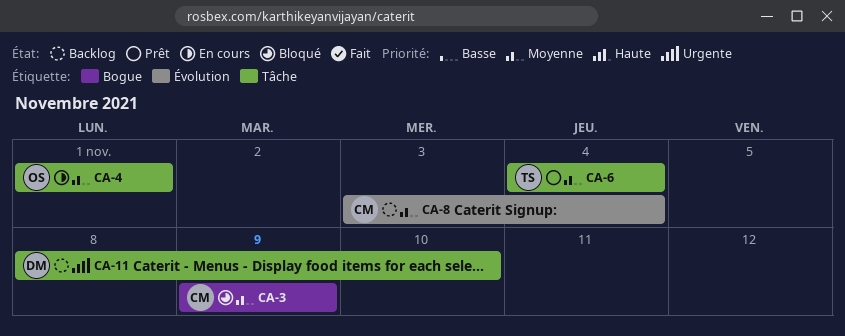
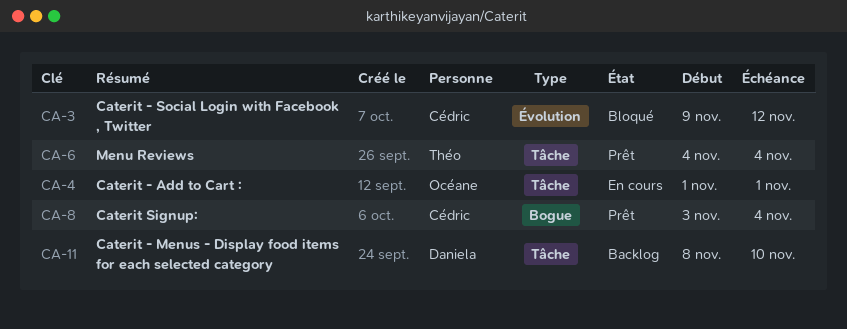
CA-3, label: Bogue -> Évolution
CA-3, due: Nov 9 -> Nov 12
CA-8, status: Backlog -> Prêt
CA-8, label: Évolution -> Bogue

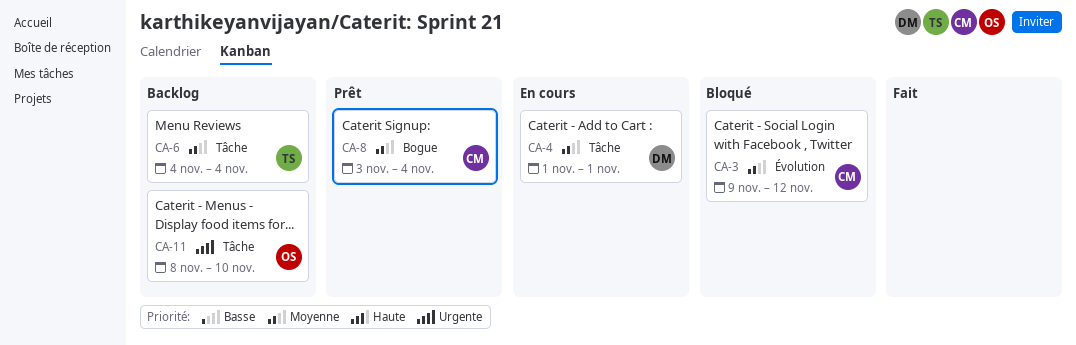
CA-4, owner: Océane -> Daniela
CA-6, status: Prêt -> Backlog
CA-11, owner: Daniela -> Océane

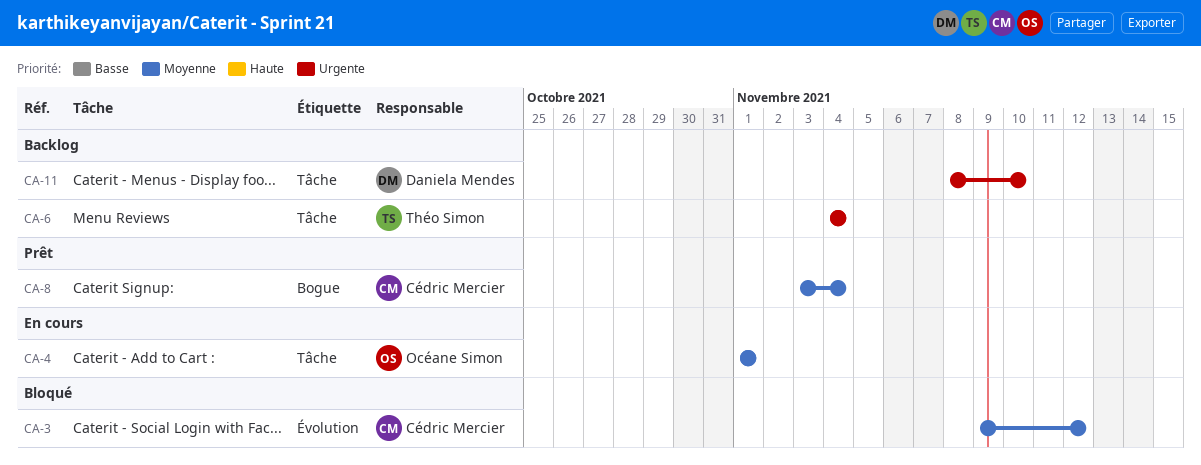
CA-4, owner: Daniela Mendes -> Océane Simon
CA-6, priority: Moyenne -> Urgente
CA-11, owner: Océane Simon -> Daniela Mendes

